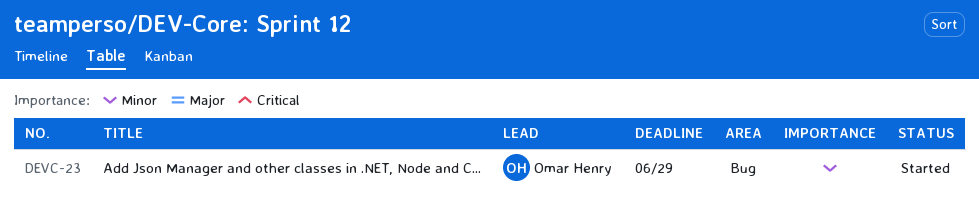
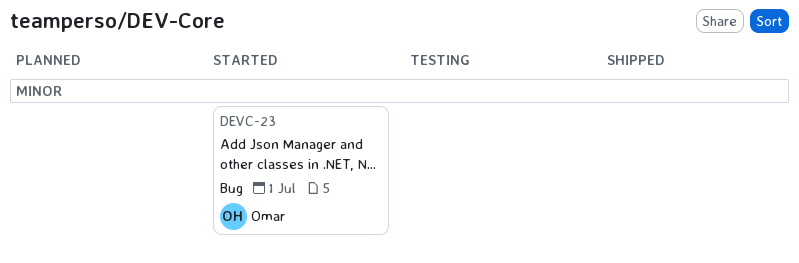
DEVC-23, due: Jun 29 -> Jul 1

